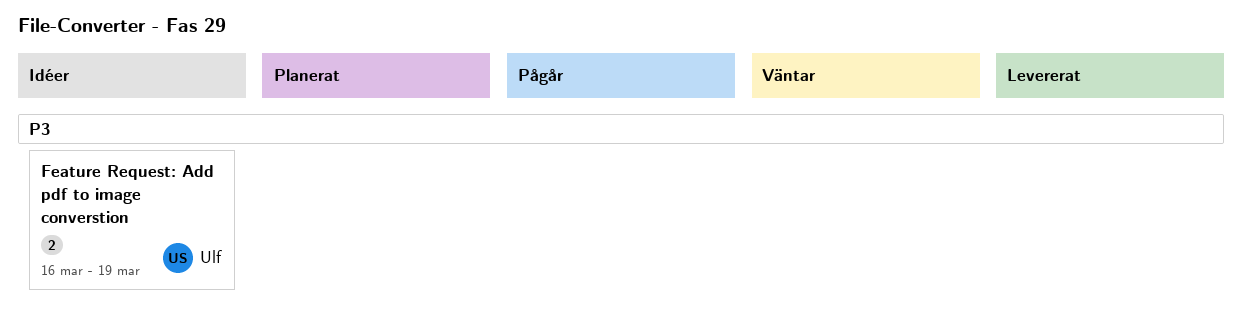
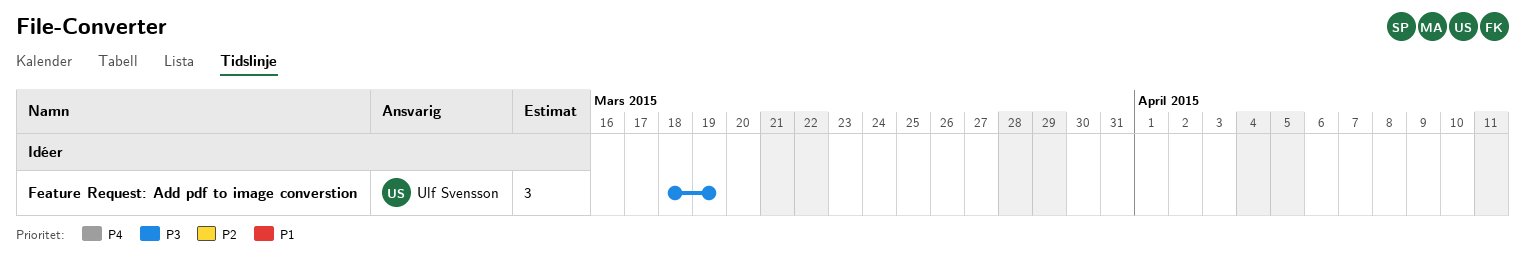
Feature Request: Add pdf to image converstion, estimate: 2 -> 3
Feature Request: Add pdf to image converstion, start: Mar 16 -> Mar 18

